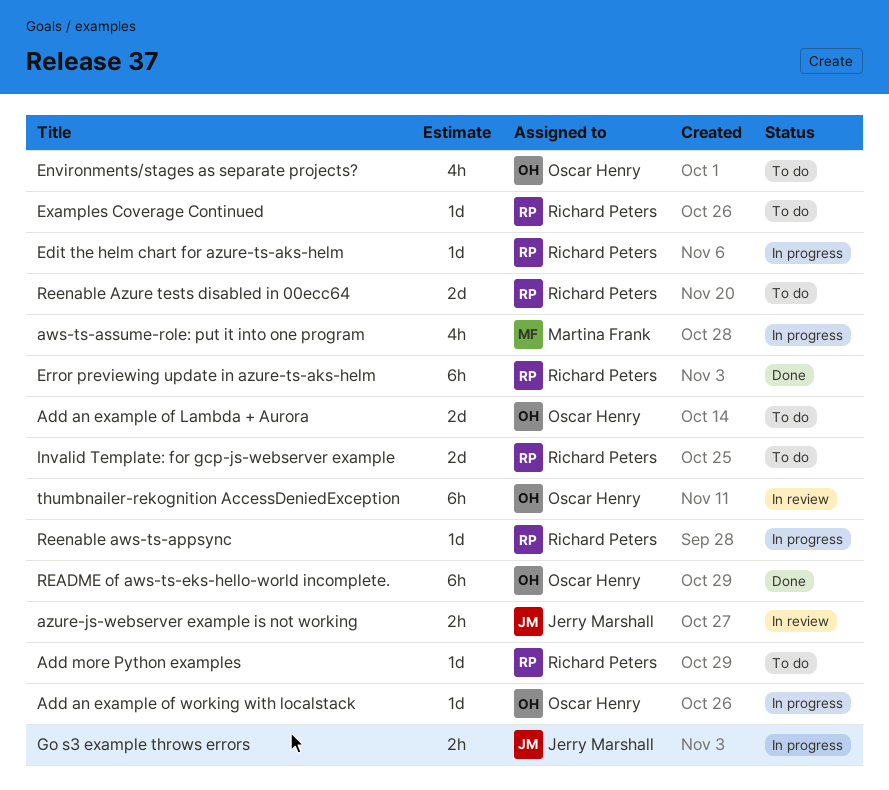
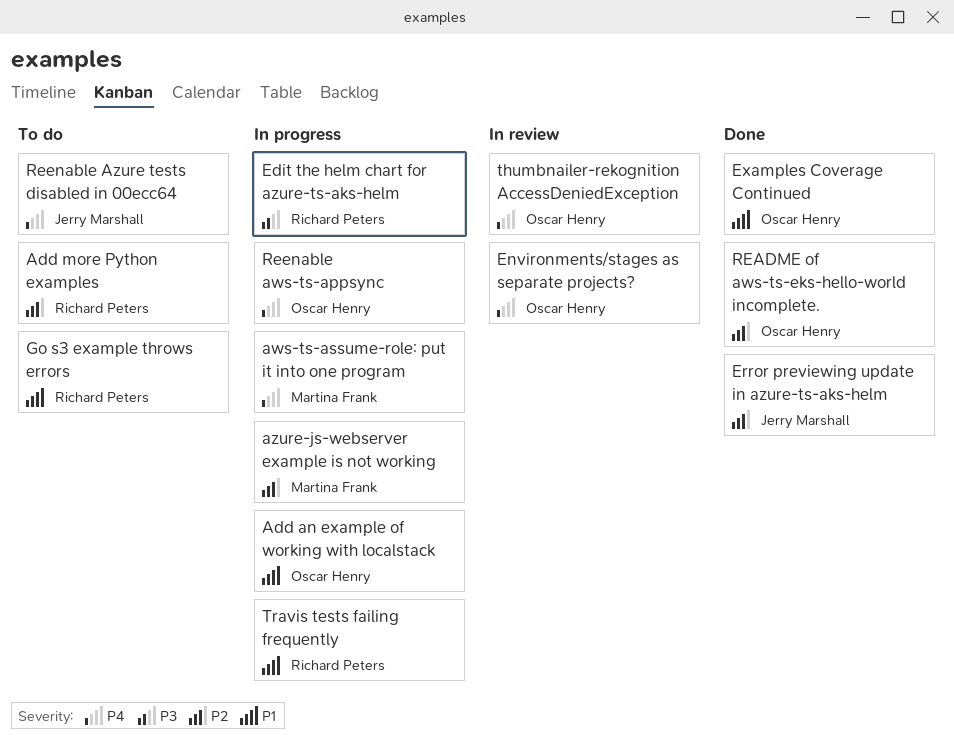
Add an example of Lambda + Aurora: present -> none
azure-js-webserver example is not working, status: In review -> In progress
azure-js-webserver example is not working, owner: Jerry Marshall -> Martina Frank
Environments/stages as separate projects?, status: To do -> In review
Error previewing update in azure-ts-aks-helm, owner: Richard Peters -> Jerry Marshall
Examples Coverage Continued, status: To do -> Done
Examples Coverage Continued, owner: Richard Peters -> Oscar Henry
Go s3 example throws errors, status: In progress -> To do
Go s3 example throws errors, owner: Jerry Marshall -> Richard Peters
Invalid Template: for gcp-js-webserver example: present -> none
Reenable aws-ts-appsync, owner: Richard Peters -> Oscar Henry
Reenable Azure tests disabled in 00ecc64, owner: Richard Peters -> Jerry Marshall
Travis tests failing frequently: none -> present

